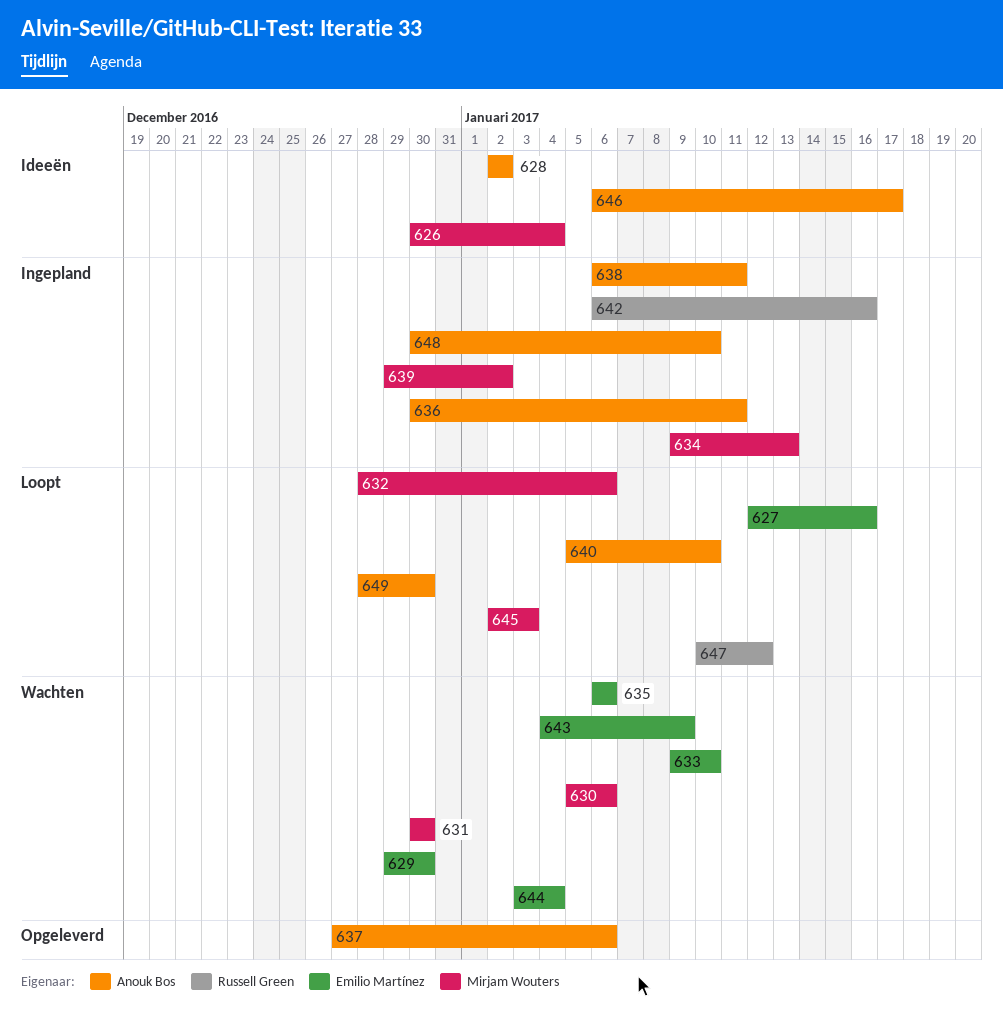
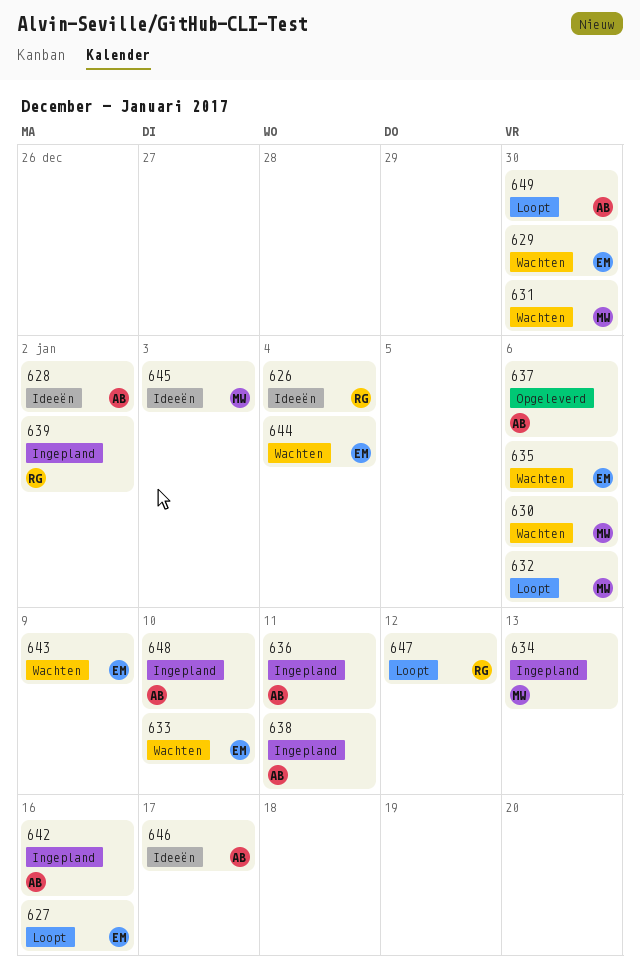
626, owner: Mirjam Wouters -> Russell Green
639, owner: Mirjam Wouters -> Russell Green
640: present -> none
642, owner: Russell Green -> Anouk Bos
645, status: Loopt -> Ideeën

